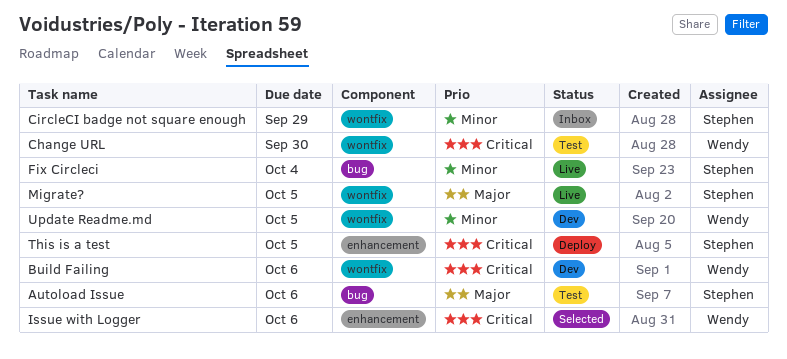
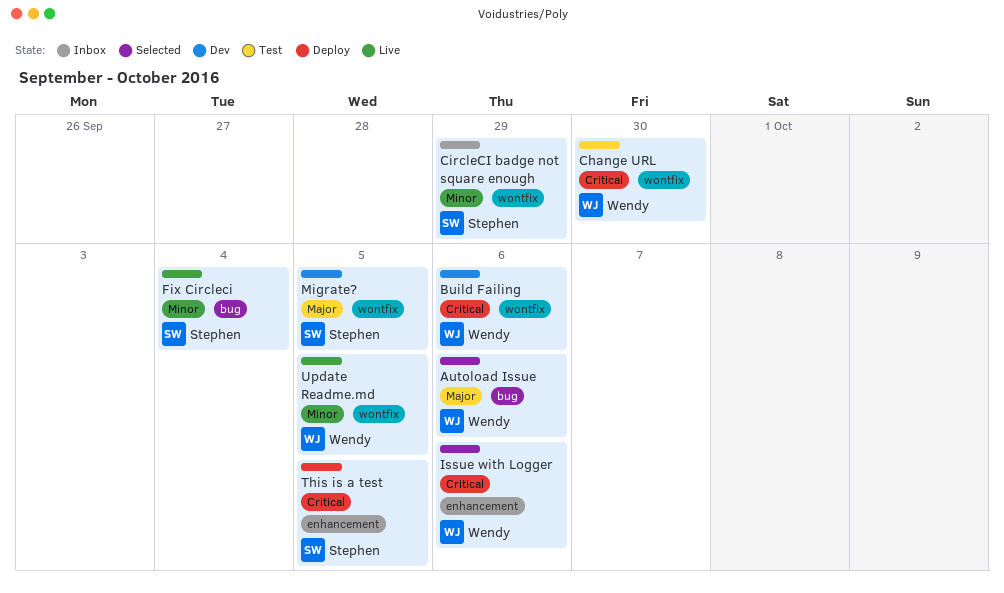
Autoload Issue, status: Test -> Selected
Autoload Issue, owner: Stephen -> Wendy
Migrate?, status: Live -> Dev
Update Readme.md, status: Dev -> Live

